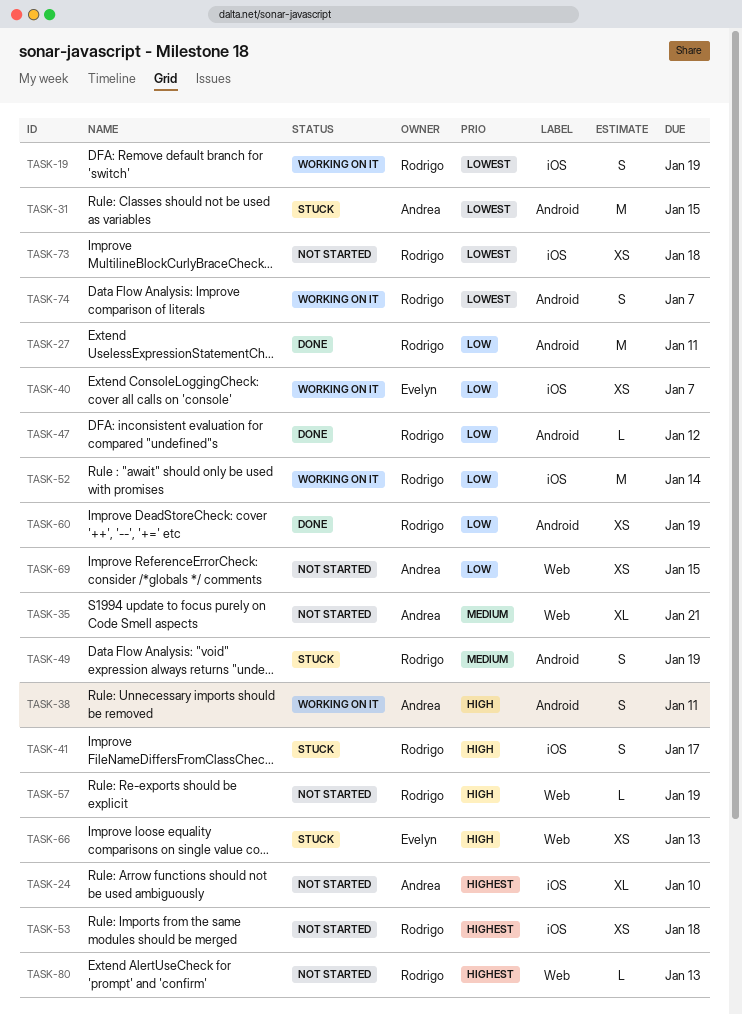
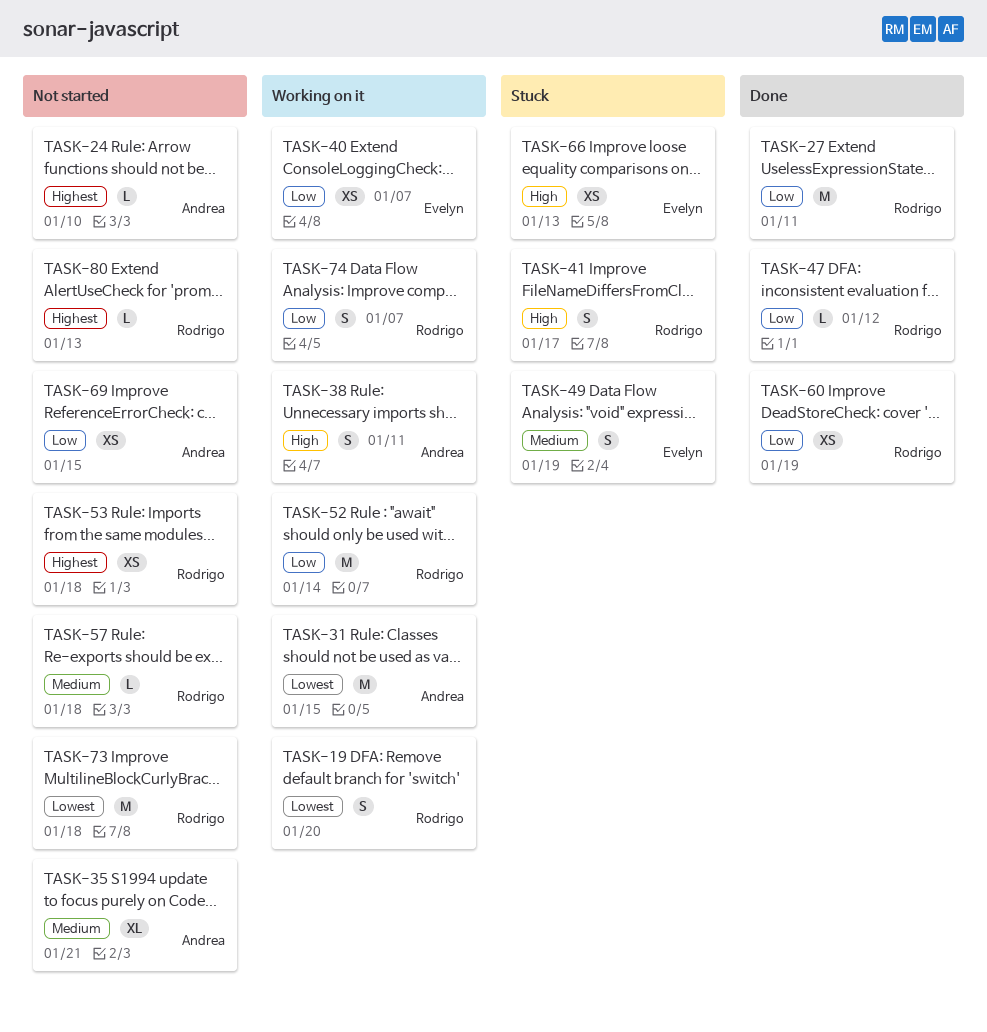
TASK-19, due: Jan 19 -> Jan 20
TASK-24, estimate: XL -> L
TASK-31, status: Stuck -> Working on it
TASK-49, owner: Rodrigo -> Evelyn
TASK-57, priority: High -> Medium
TASK-57, due: Jan 19 -> Jan 18
TASK-73, estimate: XS -> M
TASK-74, priority: Lowest -> Low

